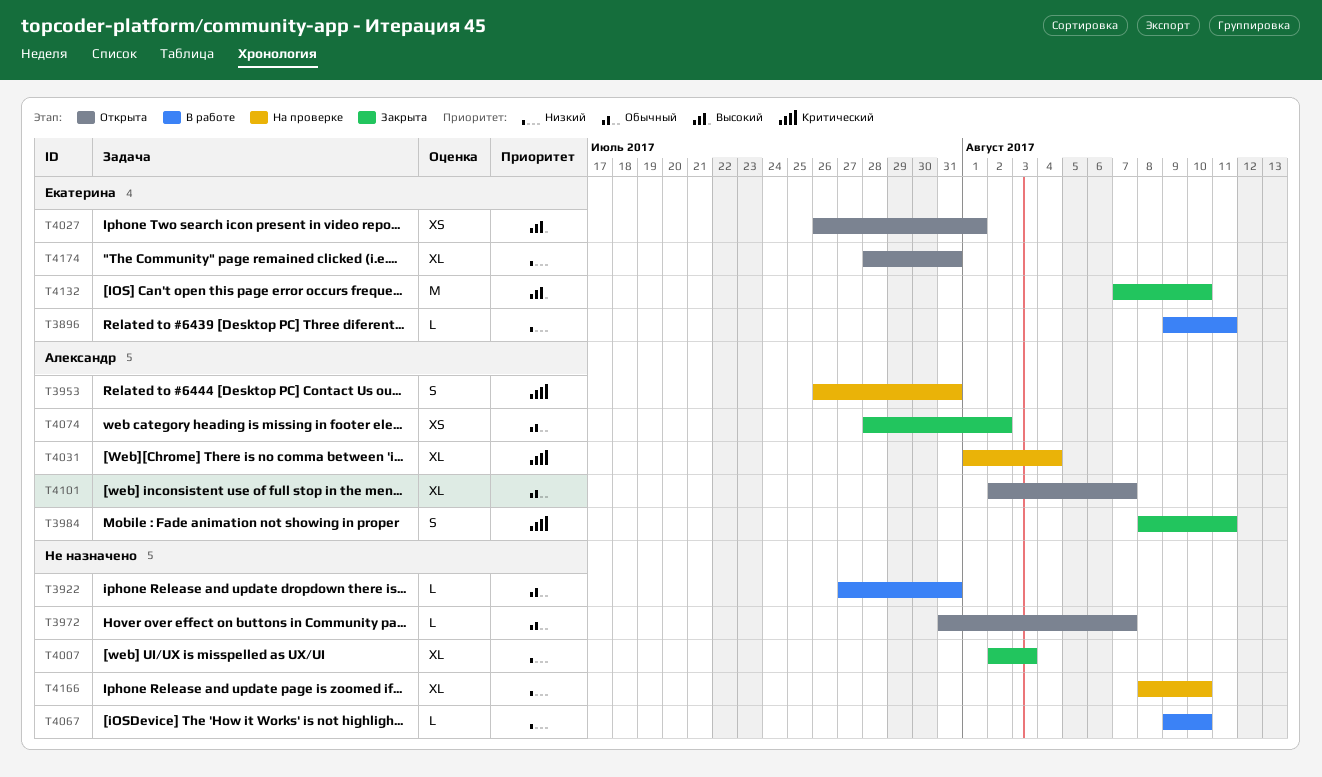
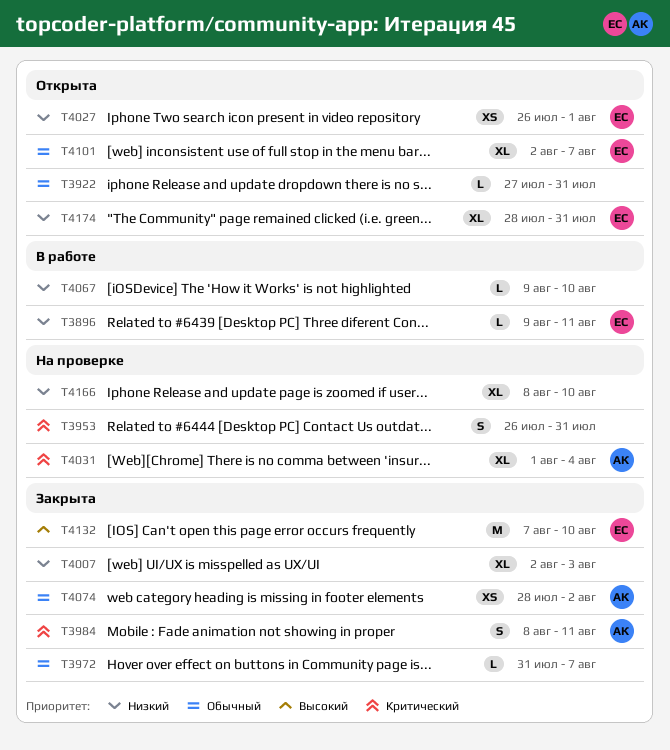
T3922, status: В работе -> Открыта
T3953, owner: Александр -> none
T3972, status: Открыта -> Закрыта
T4027, priority: Высокий -> Низкий
T4101, owner: Александр -> Екатерина

